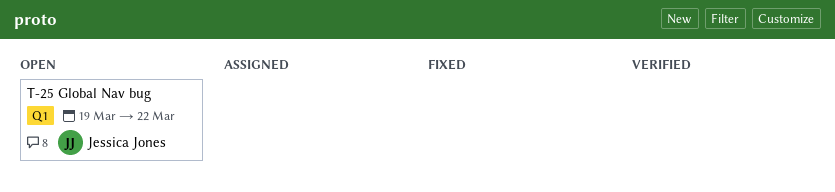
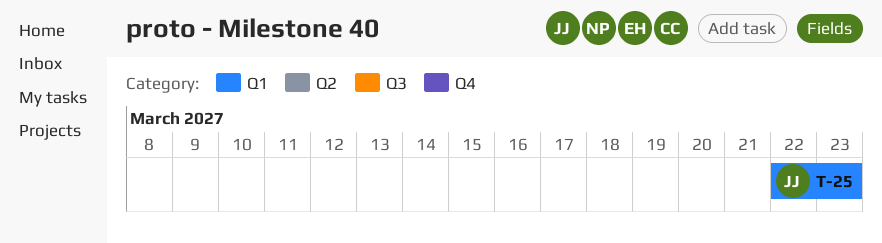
T-25, start: Mar 19 -> Mar 22
T-25, due: Mar 22 -> Mar 23

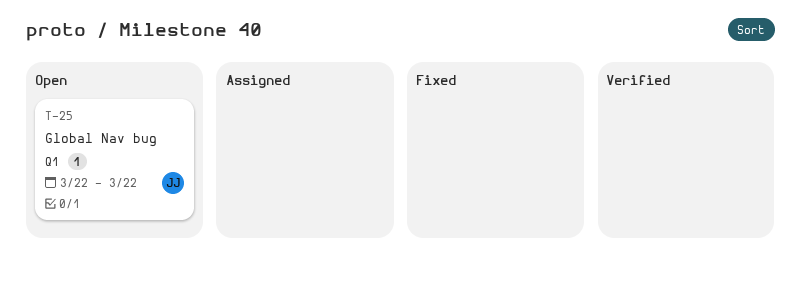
T-25, due: Mar 23 -> Mar 22

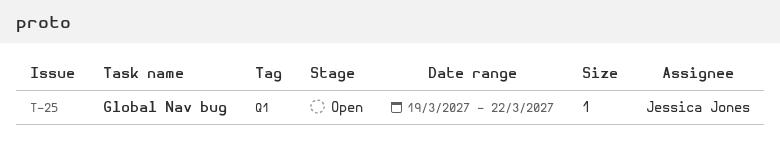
T-25, start: Mar 22 -> Mar 19

